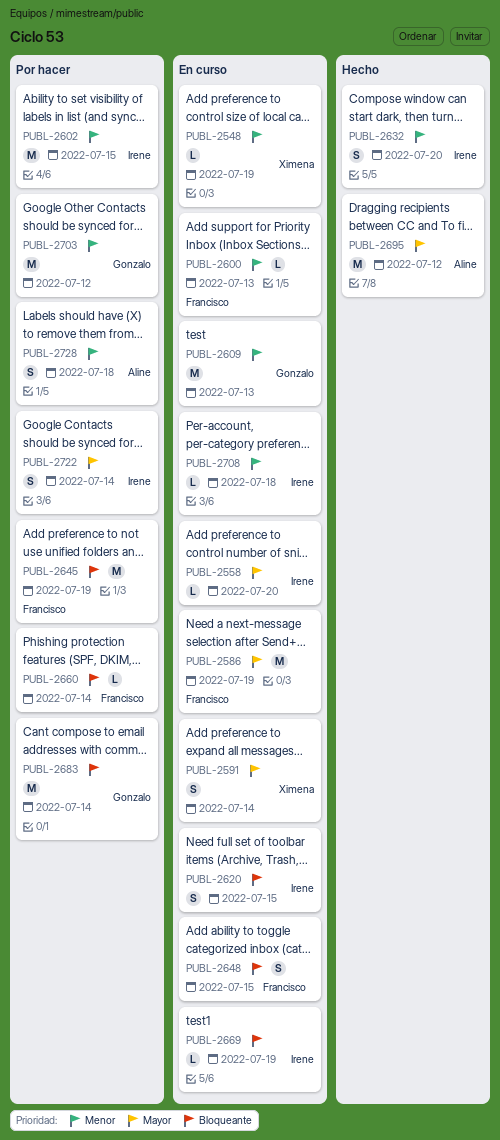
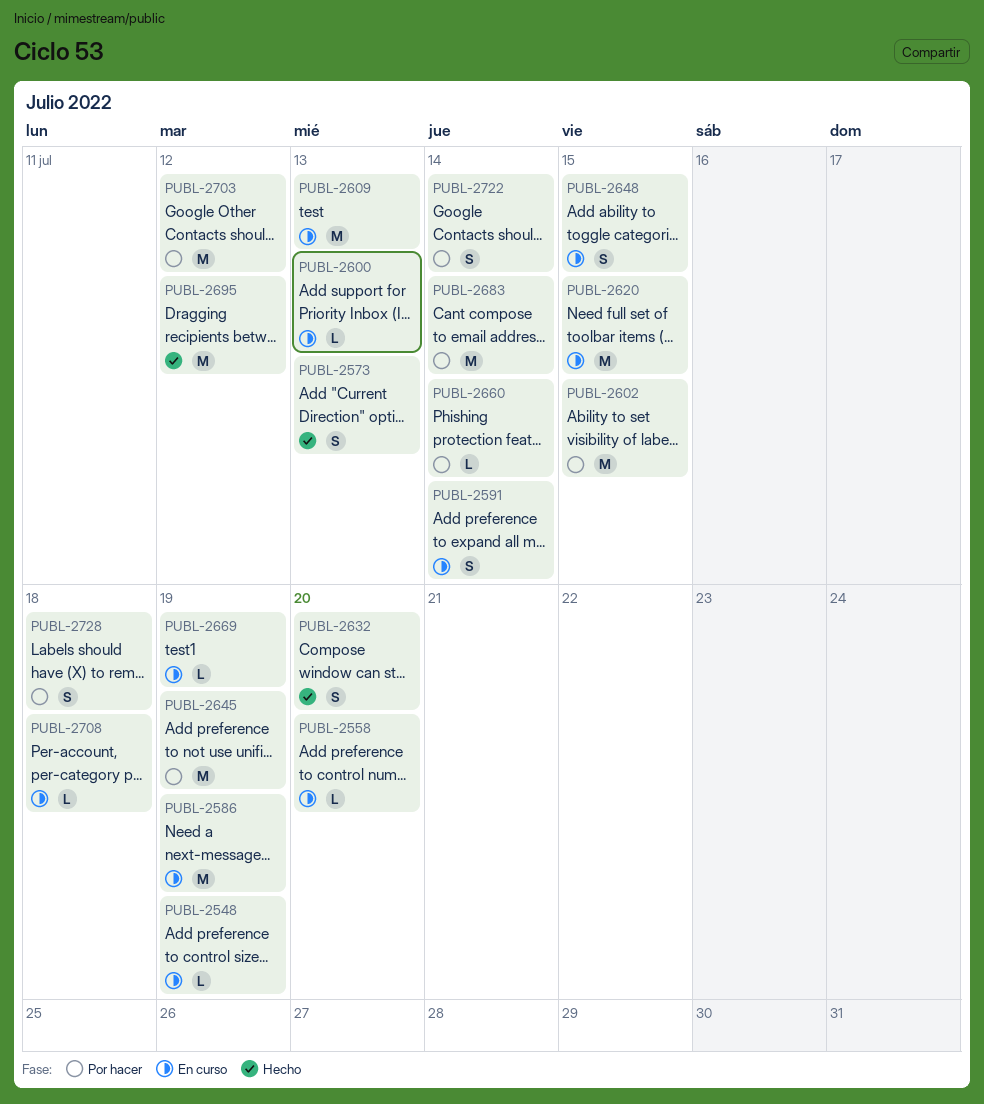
PUBL-2573: none -> present
PUBL-2620, estimate: S -> M

